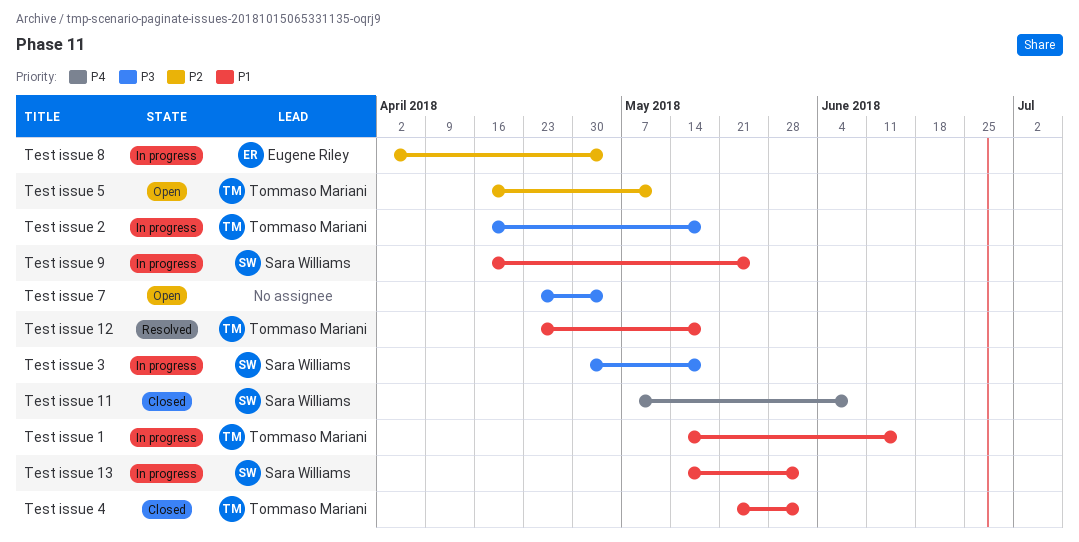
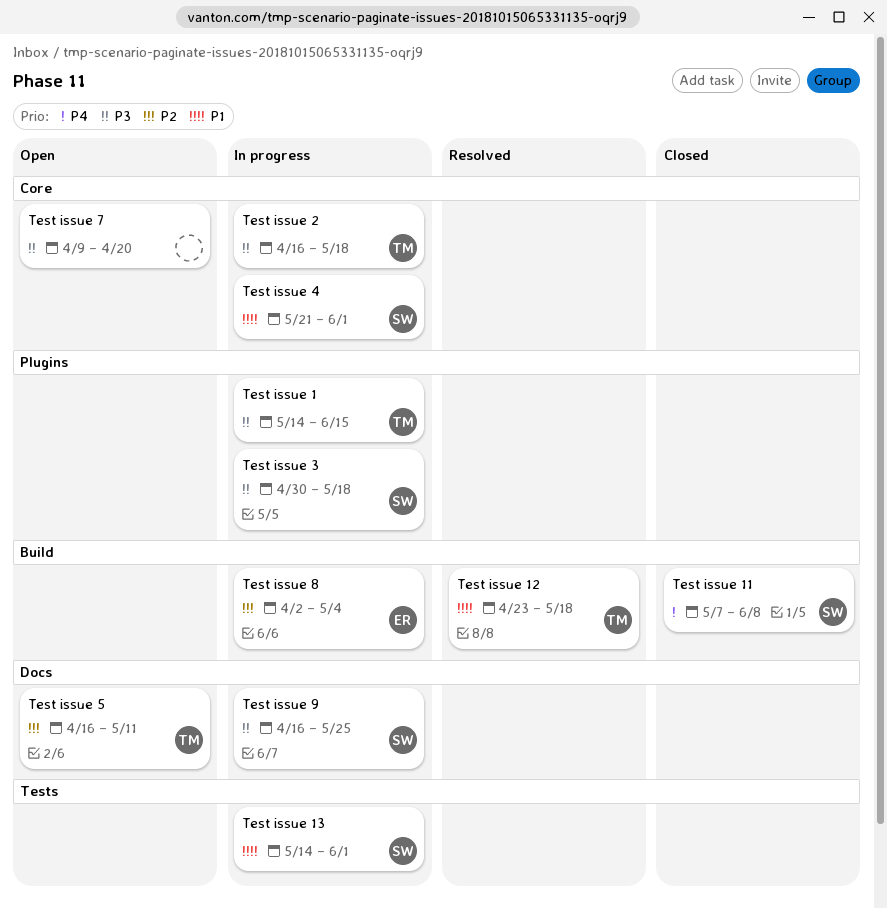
Test issue 1, priority: P1 -> P3
Test issue 4, status: Closed -> In progress
Test issue 4, owner: Tommaso Mariani -> Sara Williams
Test issue 7, start: Apr 23 -> Apr 9
Test issue 7, due: May 4 -> Apr 20
Test issue 9, priority: P1 -> P3

